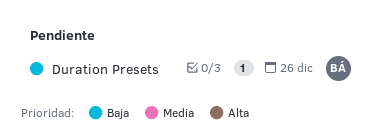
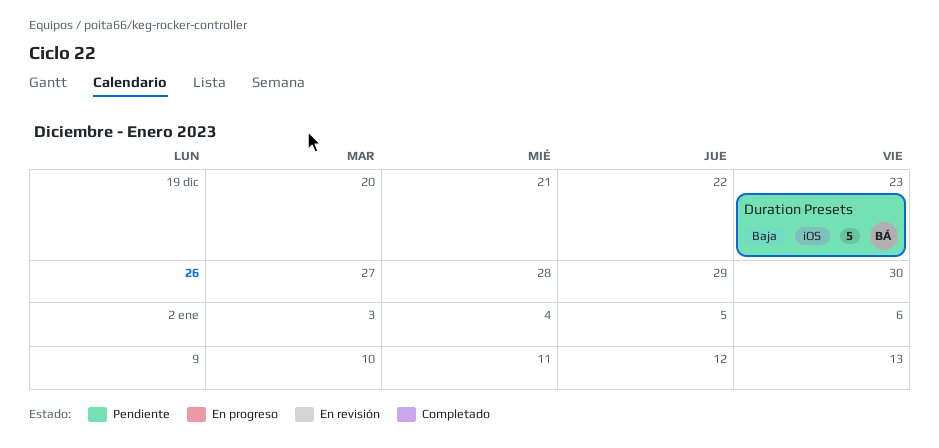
Duration Presets, estimate: 1 -> 5
Duration Presets, due: Dec 26 -> Dec 23

